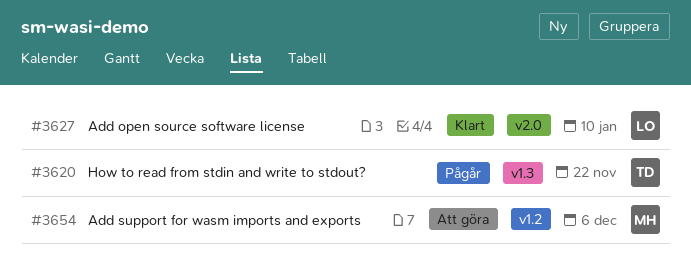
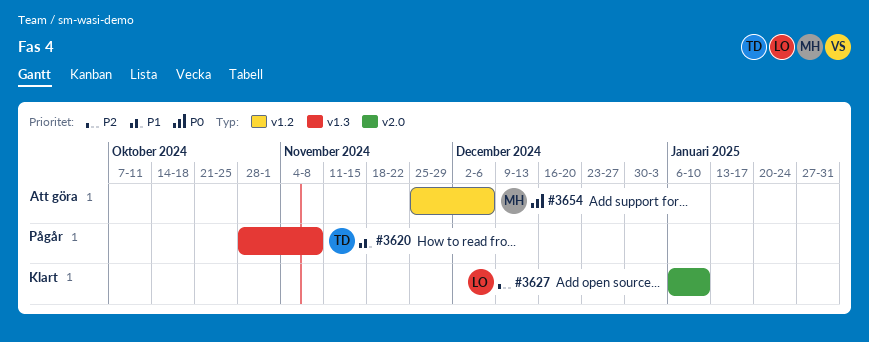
#3620, due: Nov 22 -> Nov 8

